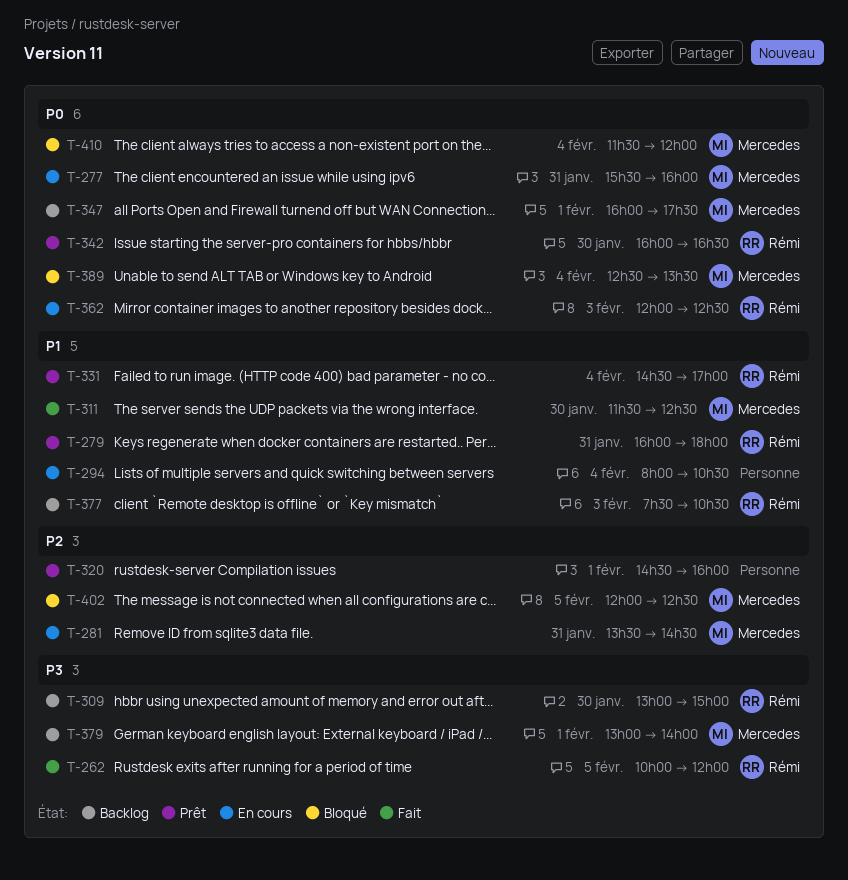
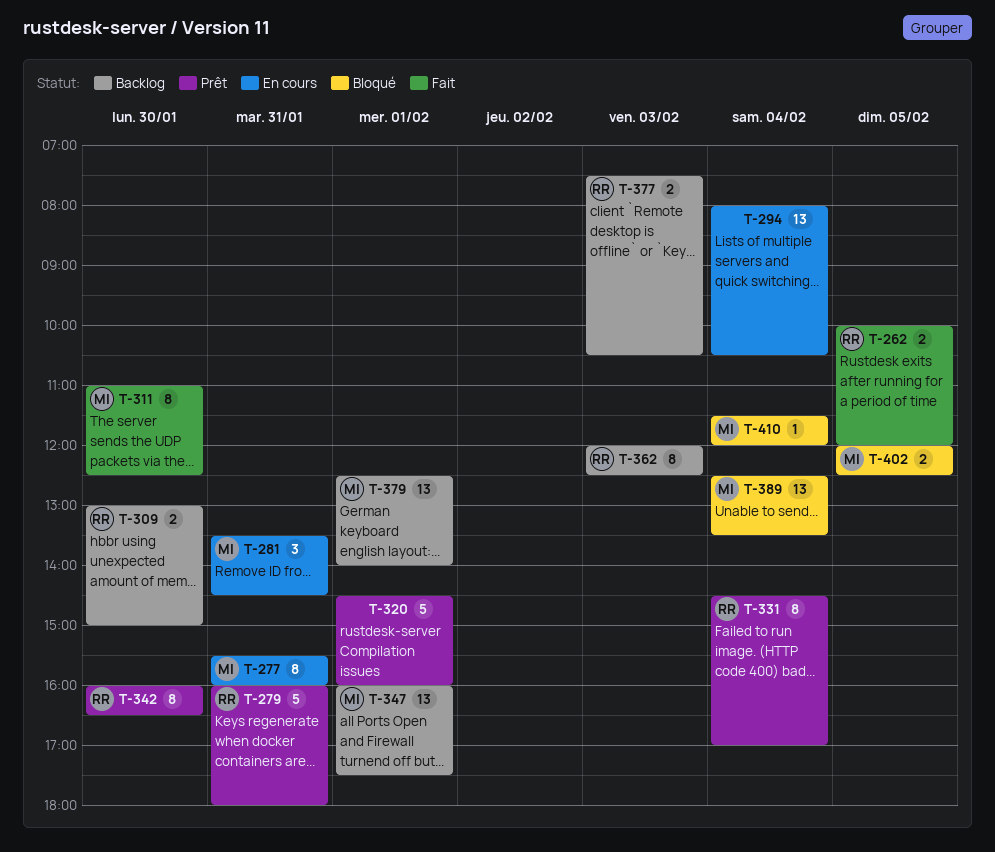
T-311, begins: 11:30 -> 11:00
T-362, status: En cours -> Backlog
T-379, begins: 13:00 -> 12:30

